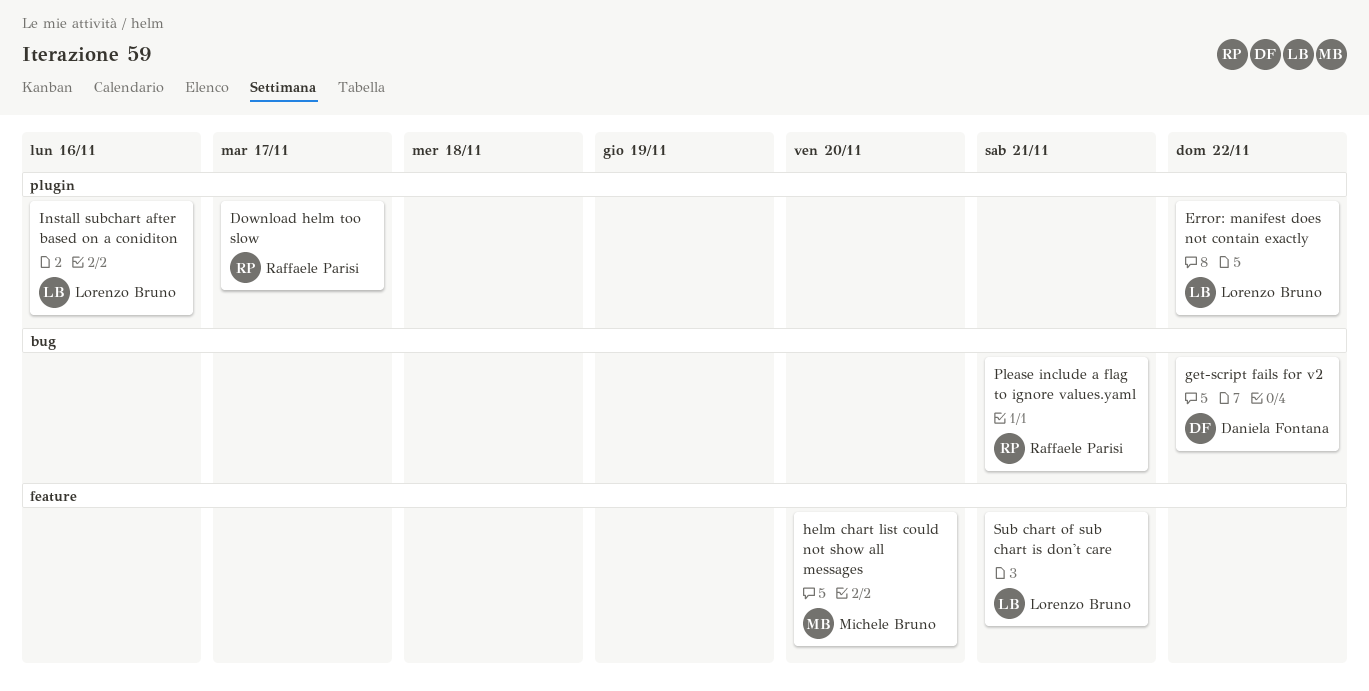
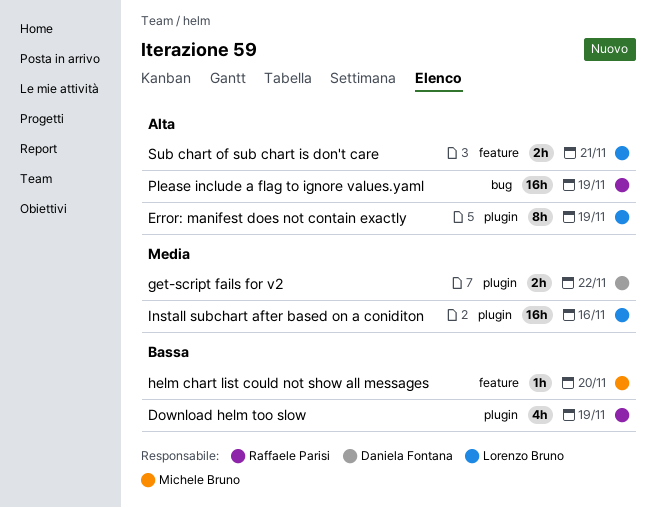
Download helm too slow, due: Nov 17 -> Nov 19
Error: manifest does not contain exactly, due: Nov 22 -> Nov 19
get-script fails for v2, label: bug -> plugin
Please include a flag to ignore values.yaml, due: Nov 21 -> Nov 19

